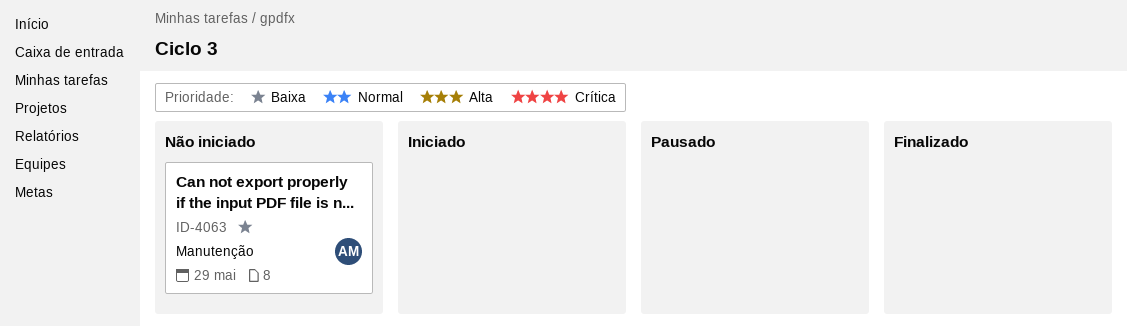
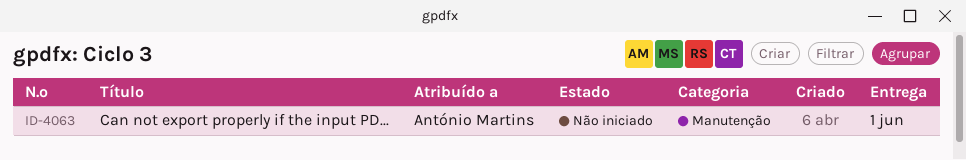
ID-4063, due: May 29 -> Jun 1

